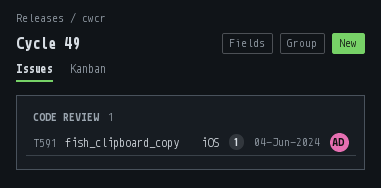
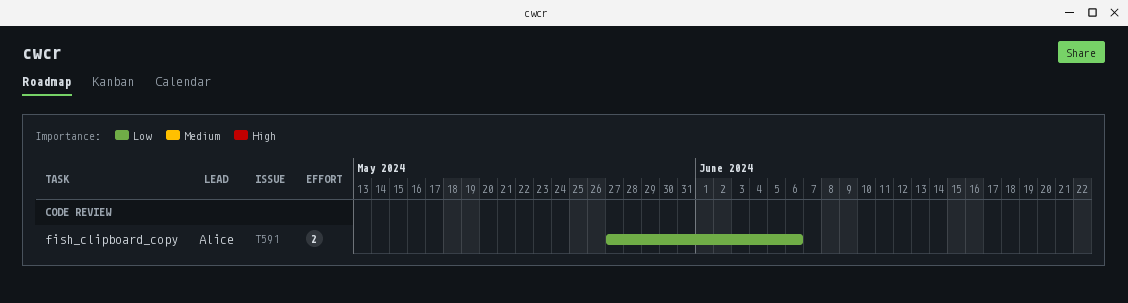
T591, estimate: 1 -> 2
T591, due: Jun 4 -> Jun 6

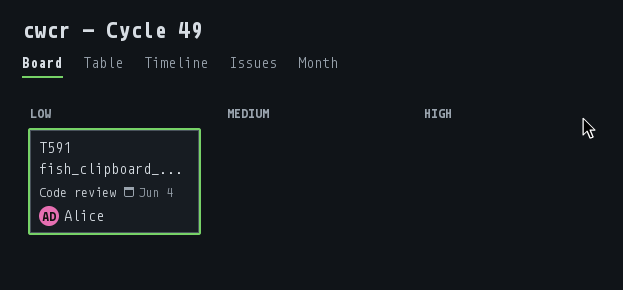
T591, due: Jun 6 -> Jun 4

